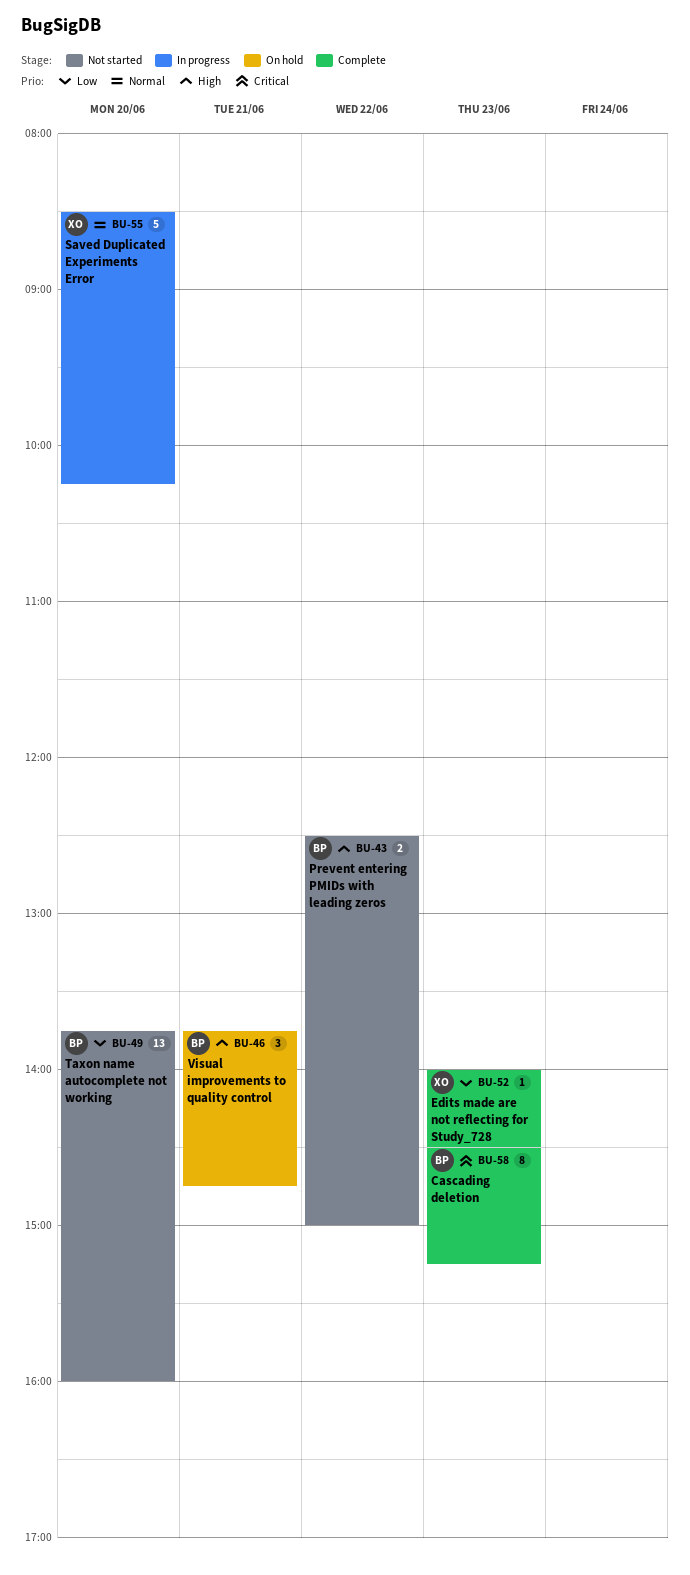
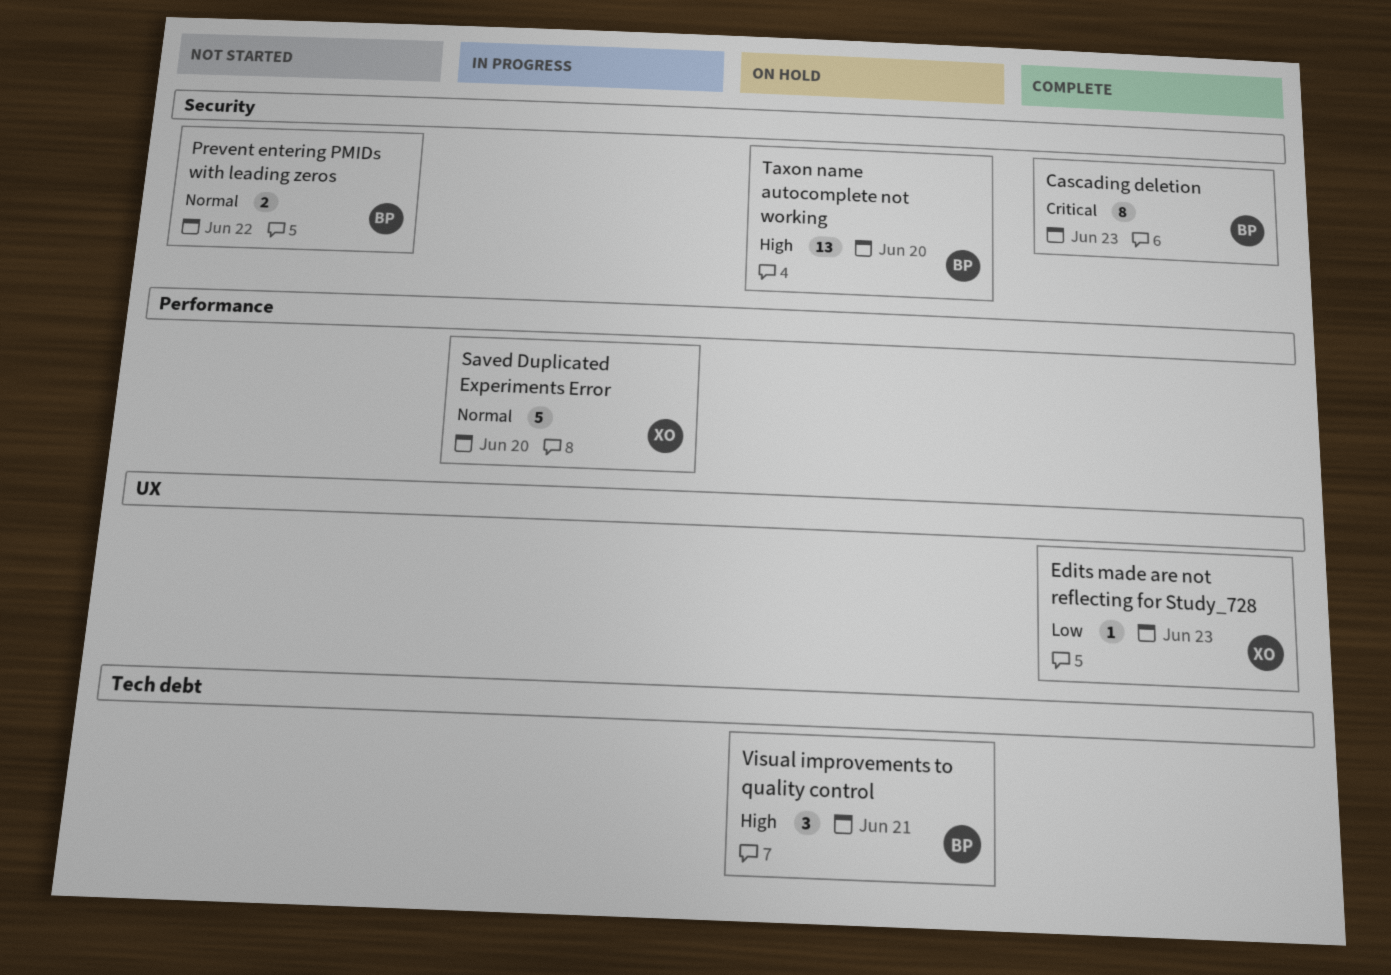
Prevent entering PMIDs with leading zeros, priority: High -> Normal
Taxon name autocomplete not working, status: Not started -> On hold
Taxon name autocomplete not working, priority: Low -> High

